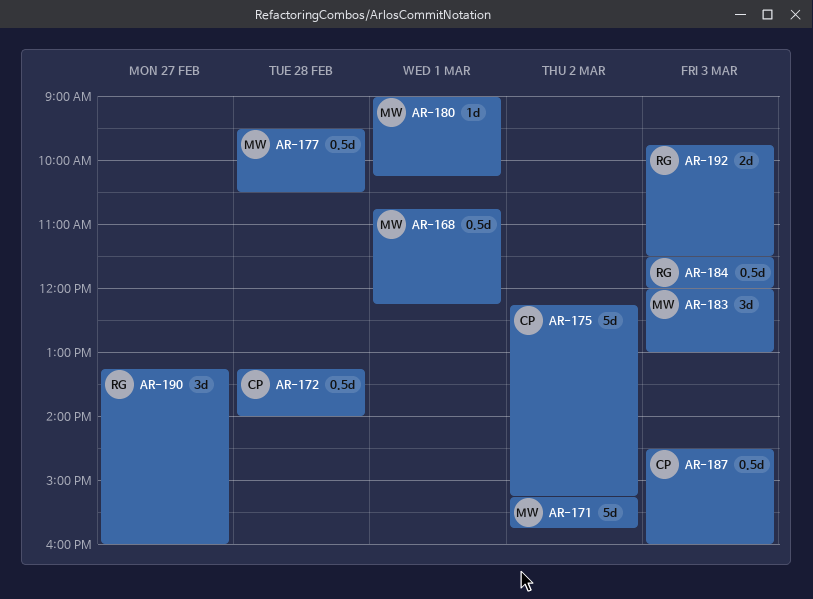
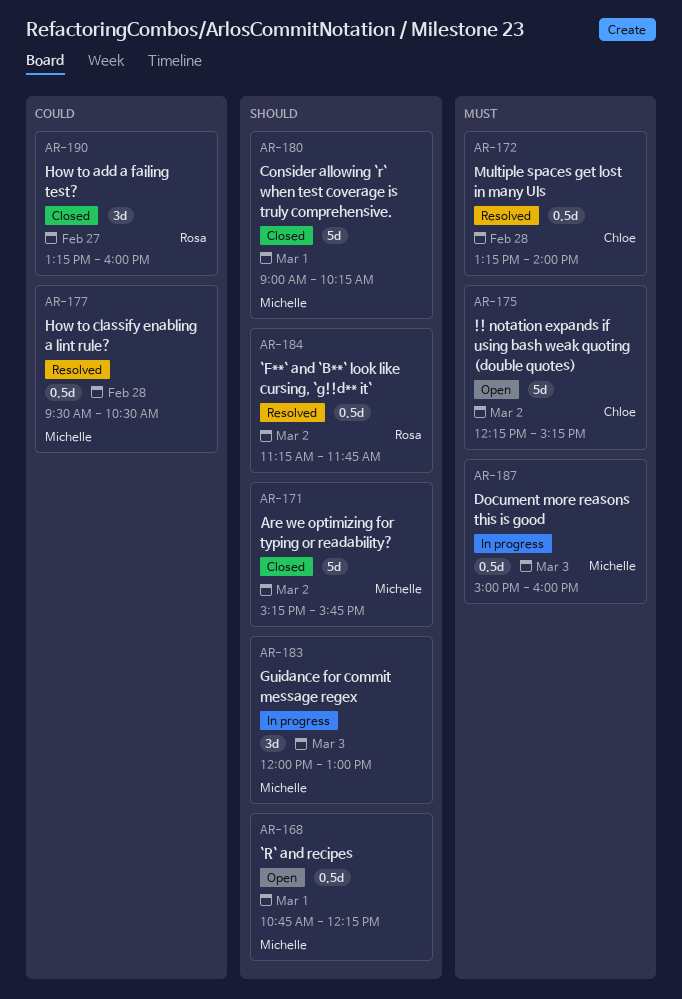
AR-180, estimate: 1d -> 5d
AR-184, day: Mar 3 -> Mar 2
AR-184, begins: 11:30 -> 11:15
AR-184, ends: 12:00 -> 11:45
AR-187, owner: Chloe -> Michelle
AR-187, begins: 14:30 -> 15:00
AR-192: present -> none

